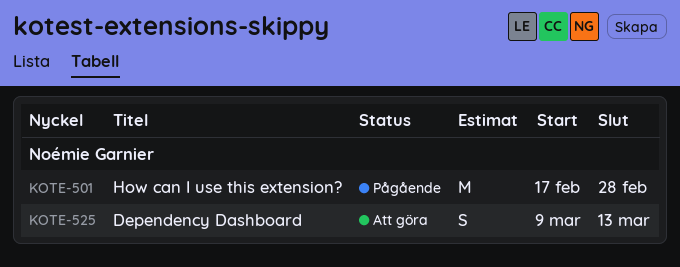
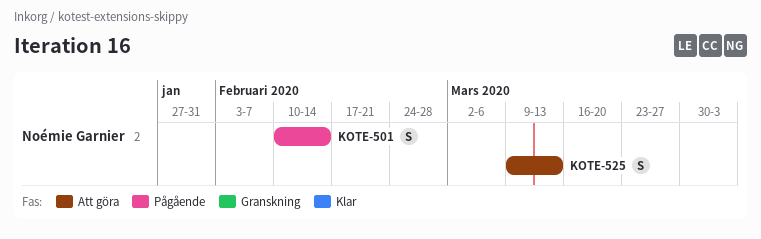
KOTE-501, estimate: M -> S
KOTE-501, start: Feb 17 -> Feb 10
KOTE-501, due: Feb 28 -> Feb 14

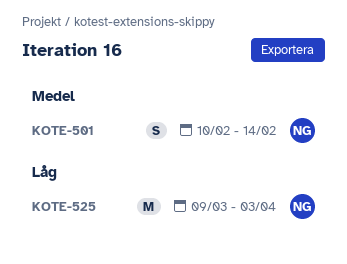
KOTE-525, estimate: S -> M
KOTE-525, due: Mar 13 -> Apr 3

